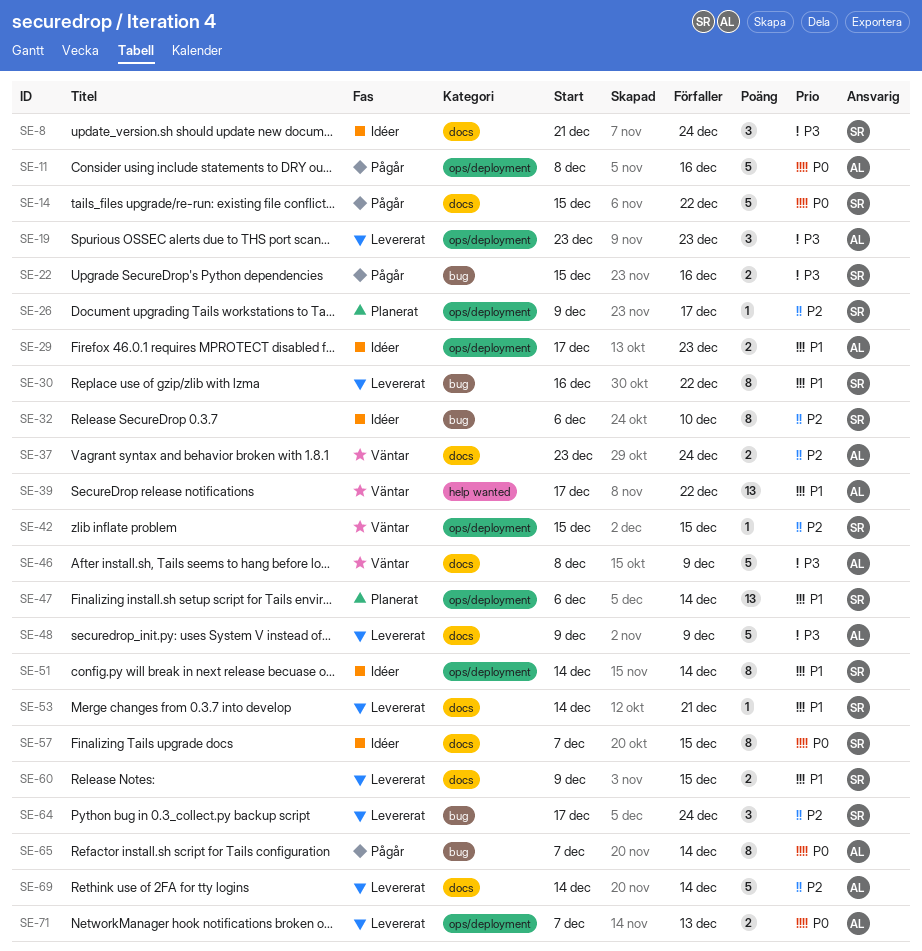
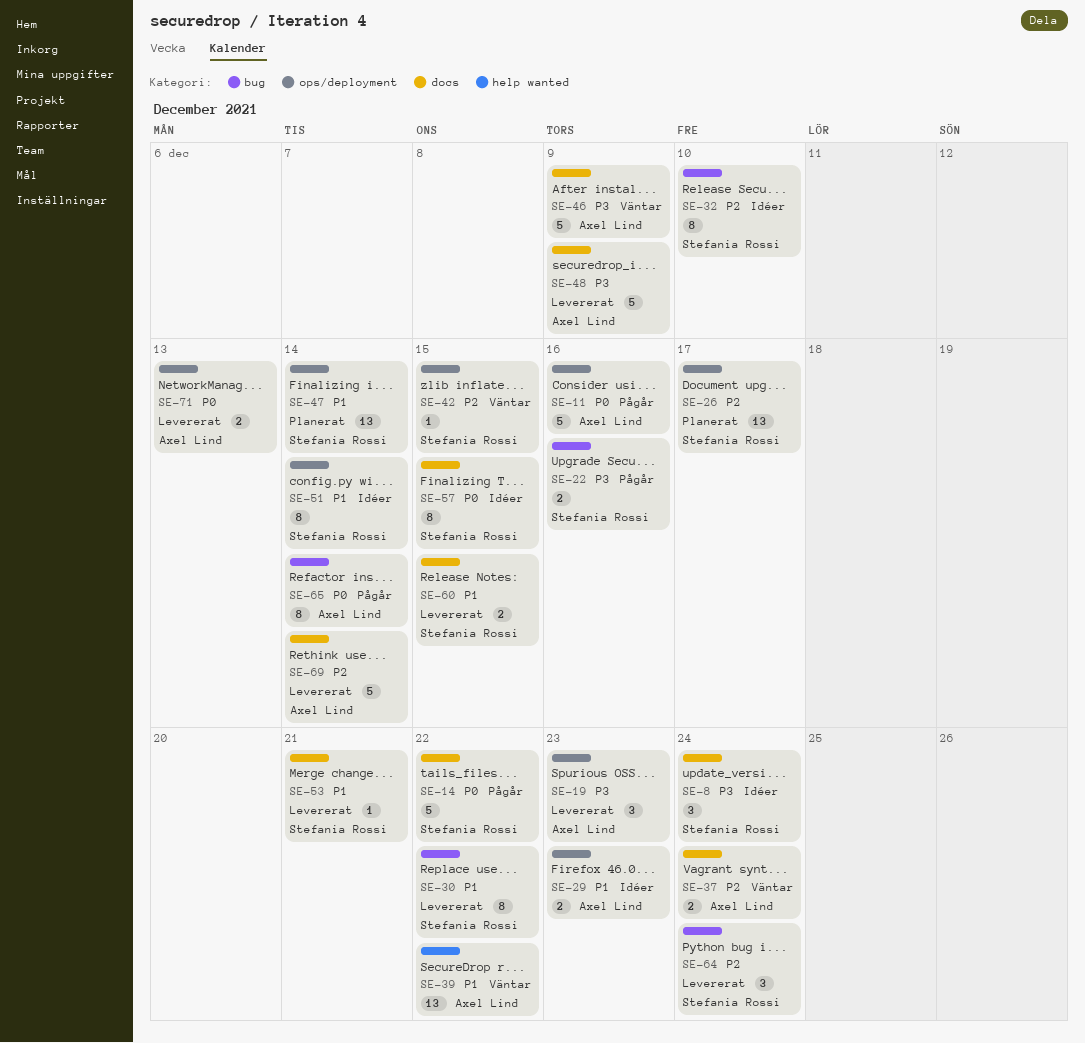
SE-26, estimate: 1 -> 13

